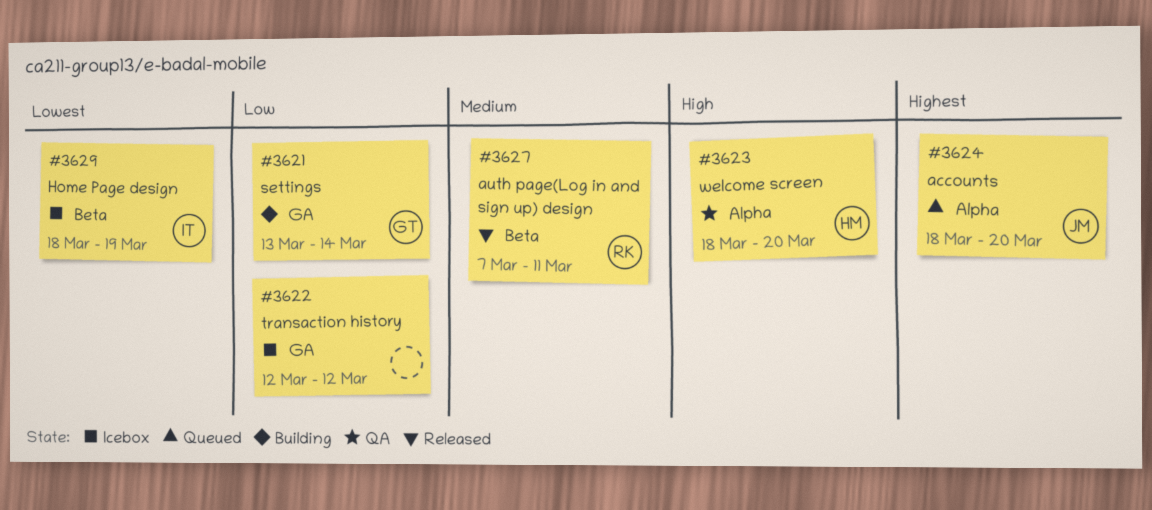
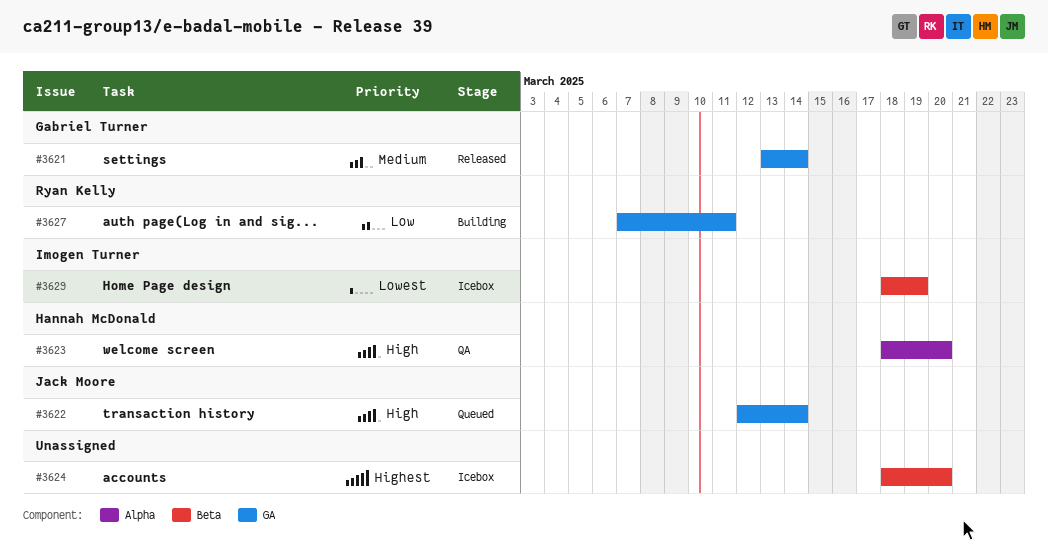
#3621, status: Building -> Released
#3621, priority: Low -> Medium
#3622, status: Icebox -> Queued
#3622, owner: none -> Jack Moore
#3622, priority: Low -> High
#3622, due: Mar 12 -> Mar 14
#3624, status: Queued -> Icebox
#3624, owner: Jack Moore -> none
#3624, label: Alpha -> Beta
#3627, status: Released -> Building
#3627, priority: Medium -> Low
#3627, label: Beta -> GA

